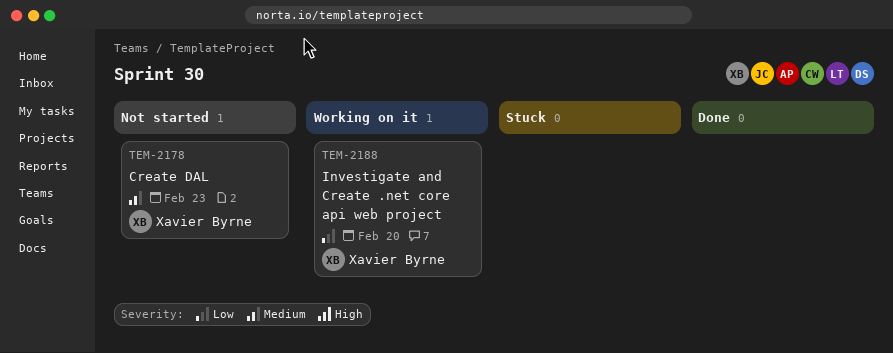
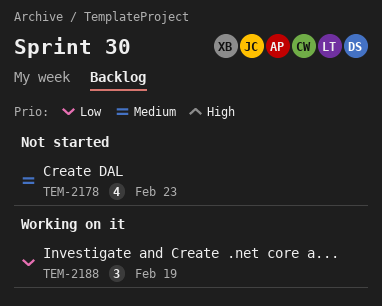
TEM-2188, due: Feb 20 -> Feb 19

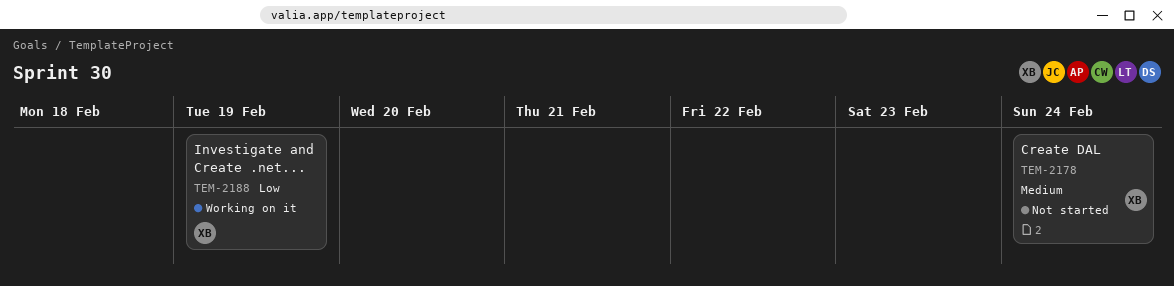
TEM-2178, due: Feb 23 -> Feb 24

